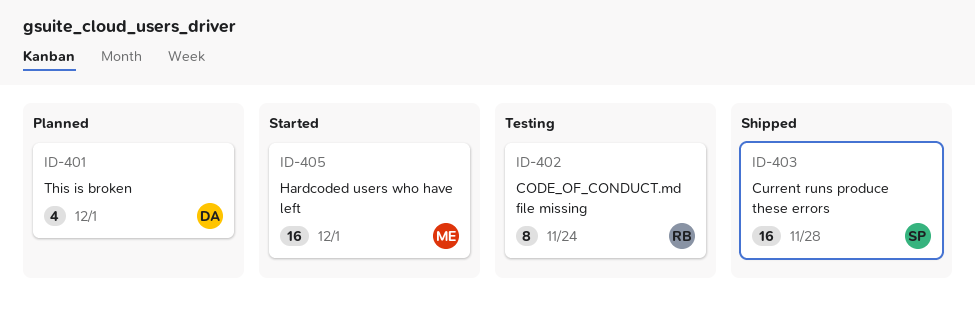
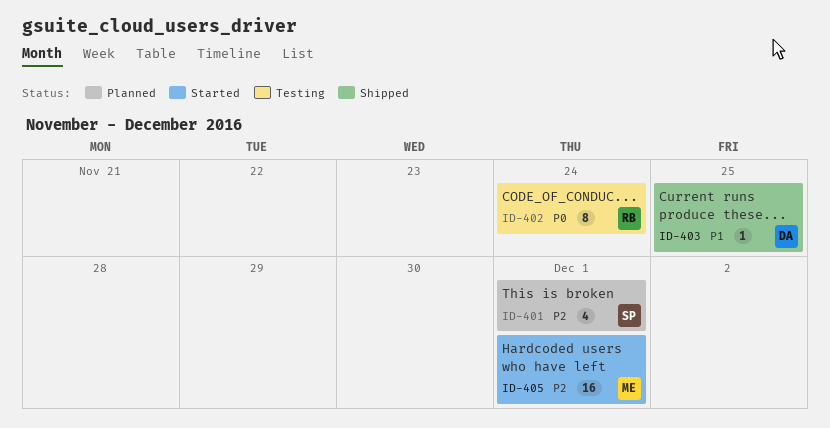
ID-401, owner: DA -> SP
ID-403, owner: SP -> DA
ID-403, estimate: 16 -> 1
ID-403, due: Nov 28 -> Nov 25

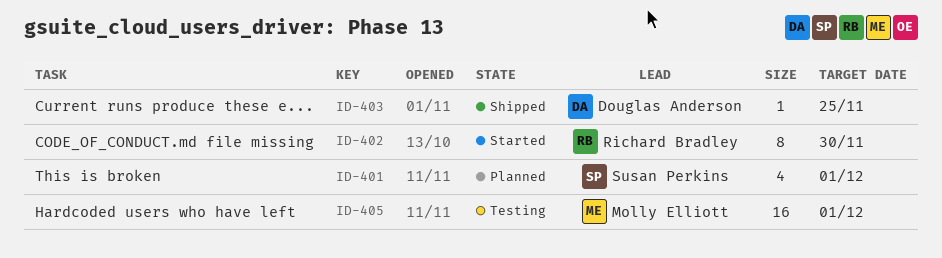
ID-402, status: Testing -> Started
ID-402, due: Nov 24 -> Nov 30
ID-405, status: Started -> Testing

